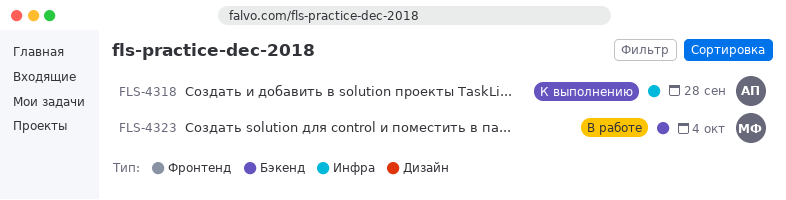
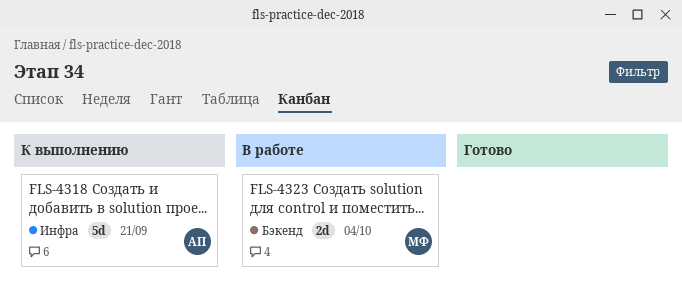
FLS-4318, due: Sep 28 -> Sep 21

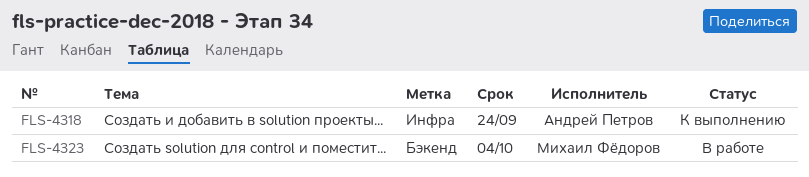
FLS-4318, due: Sep 21 -> Sep 24

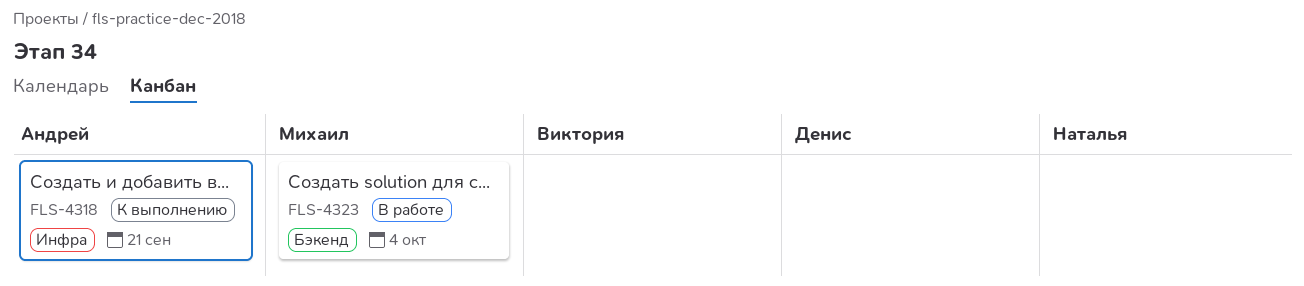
FLS-4318, due: Sep 24 -> Sep 21

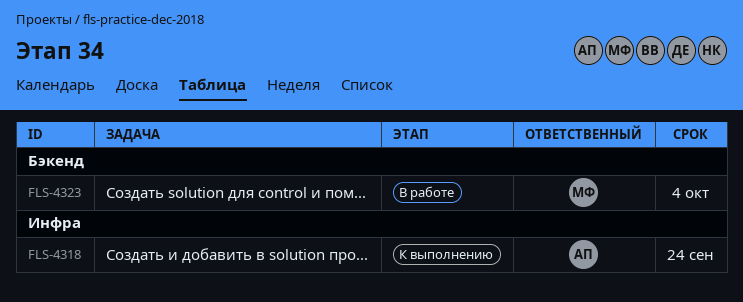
FLS-4318, due: Sep 21 -> Sep 24

